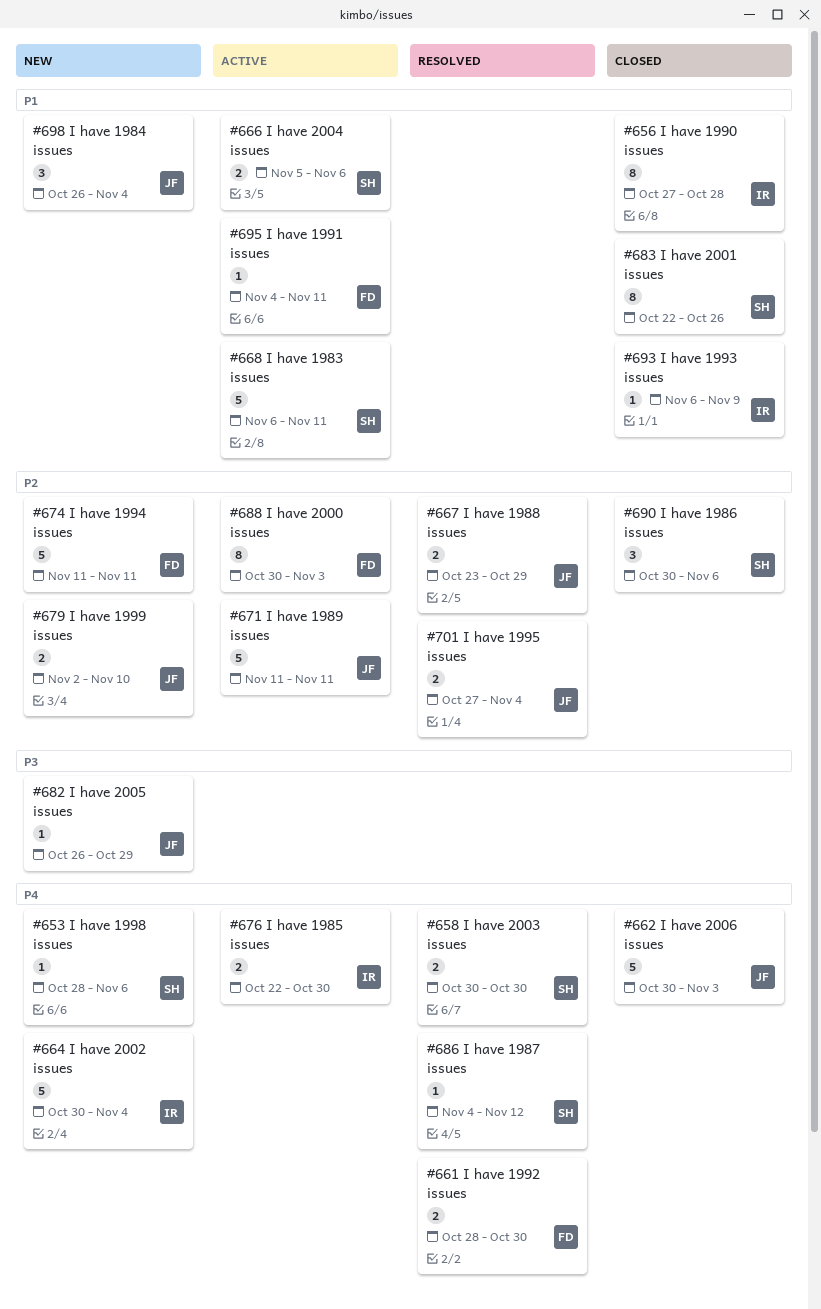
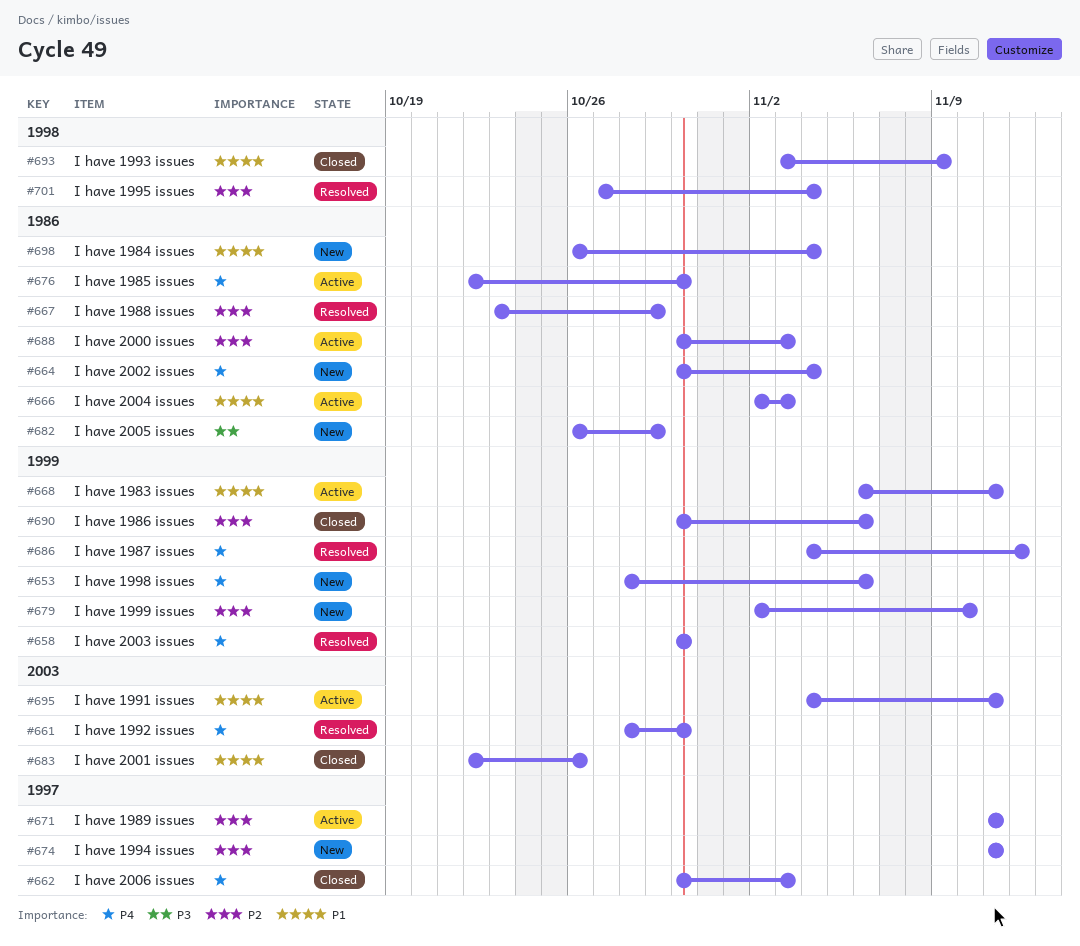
#656: present -> none
#666, start: Nov 5 -> Nov 2
#666, due: Nov 6 -> Nov 3
#693, start: Nov 6 -> Nov 3

